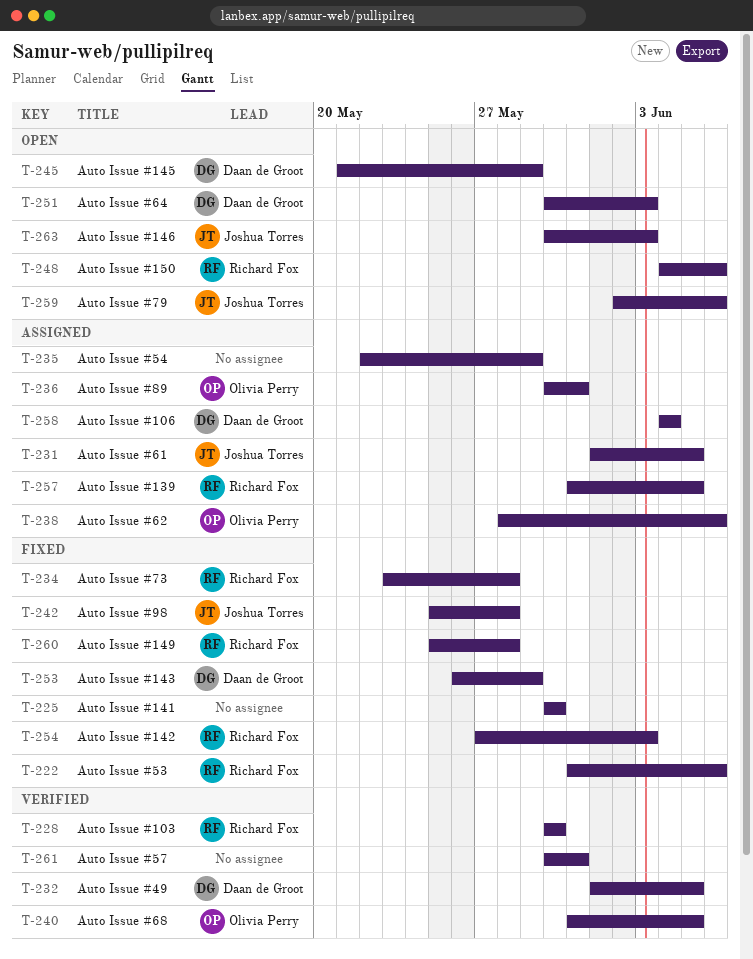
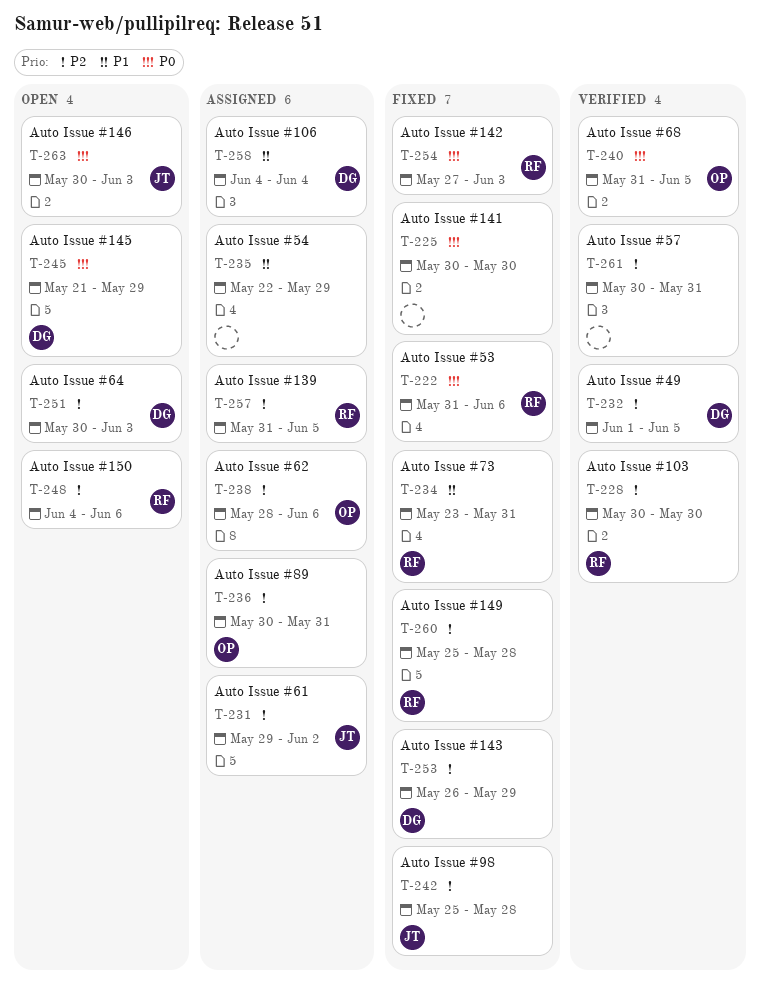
T-231, start: Jun 1 -> May 29
T-231, due: Jun 5 -> Jun 2
T-234, due: May 28 -> May 31
T-259: present -> none

